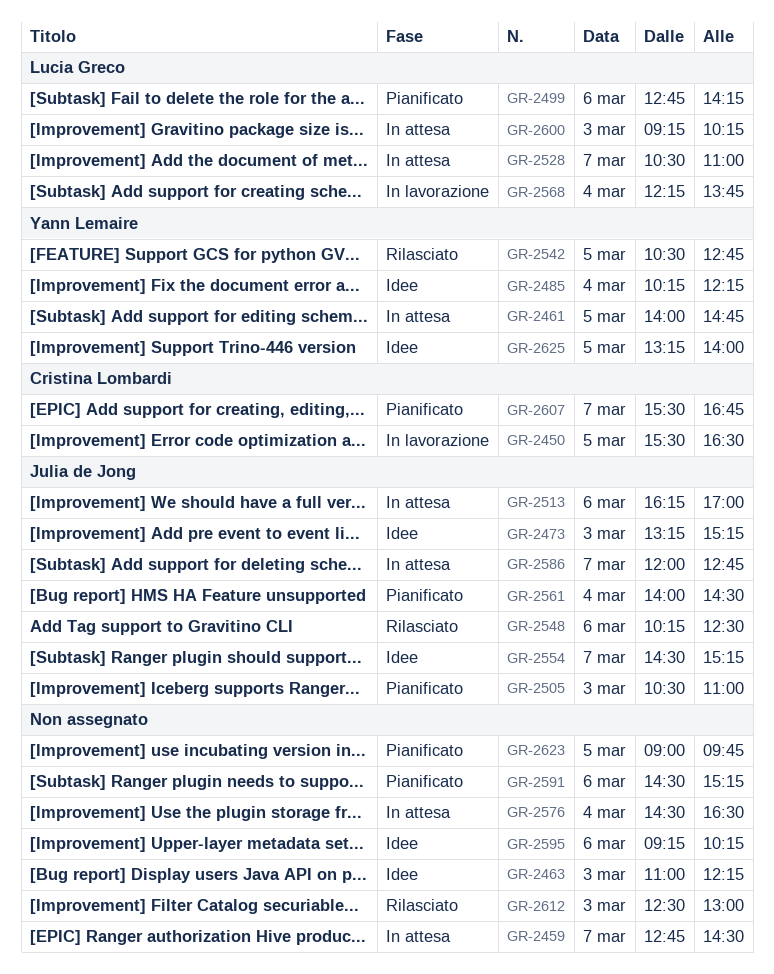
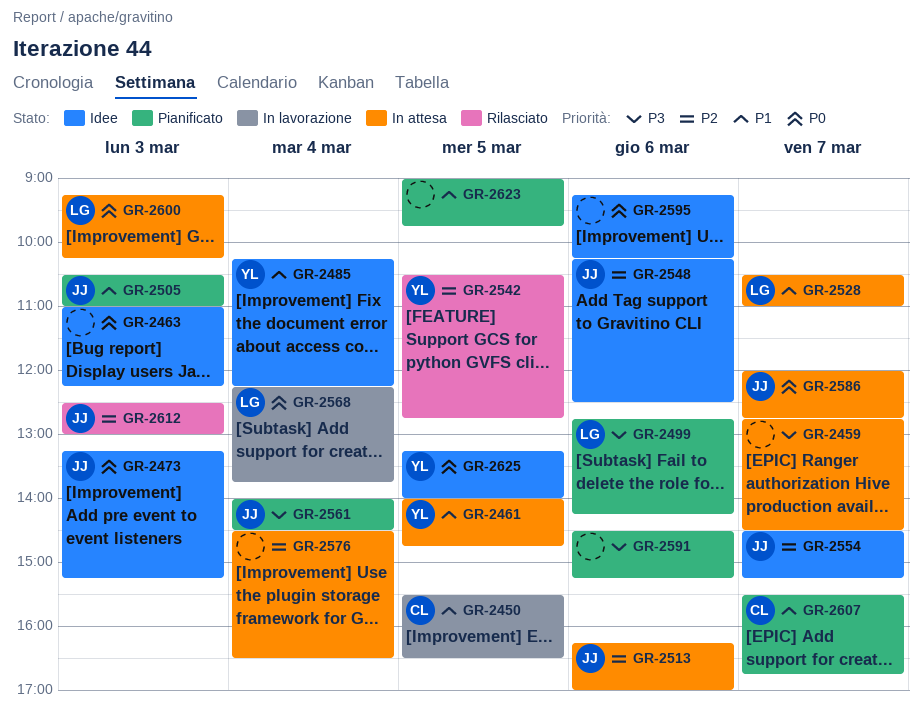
GR-2548, status: Rilasciato -> Idee
GR-2612, owner: none -> Julia de Jong

